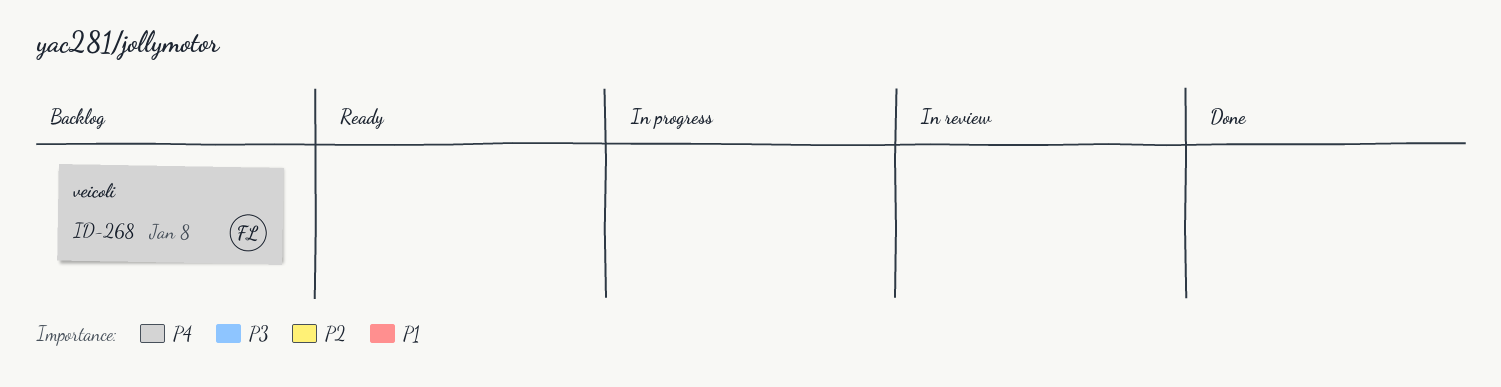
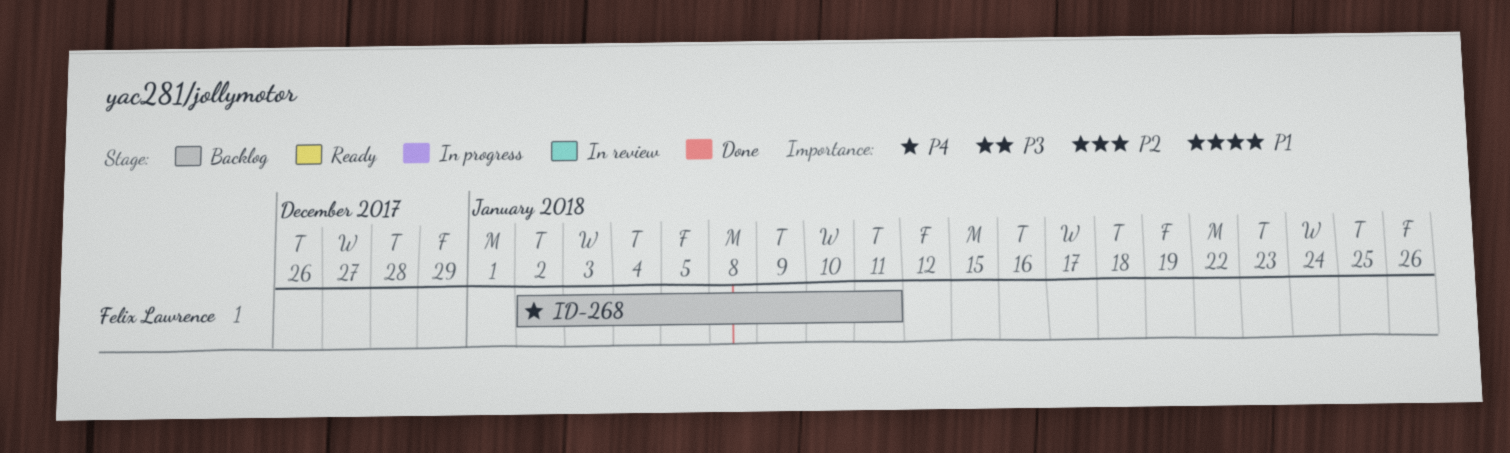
ID-268, due: Jan 8 -> Jan 11

